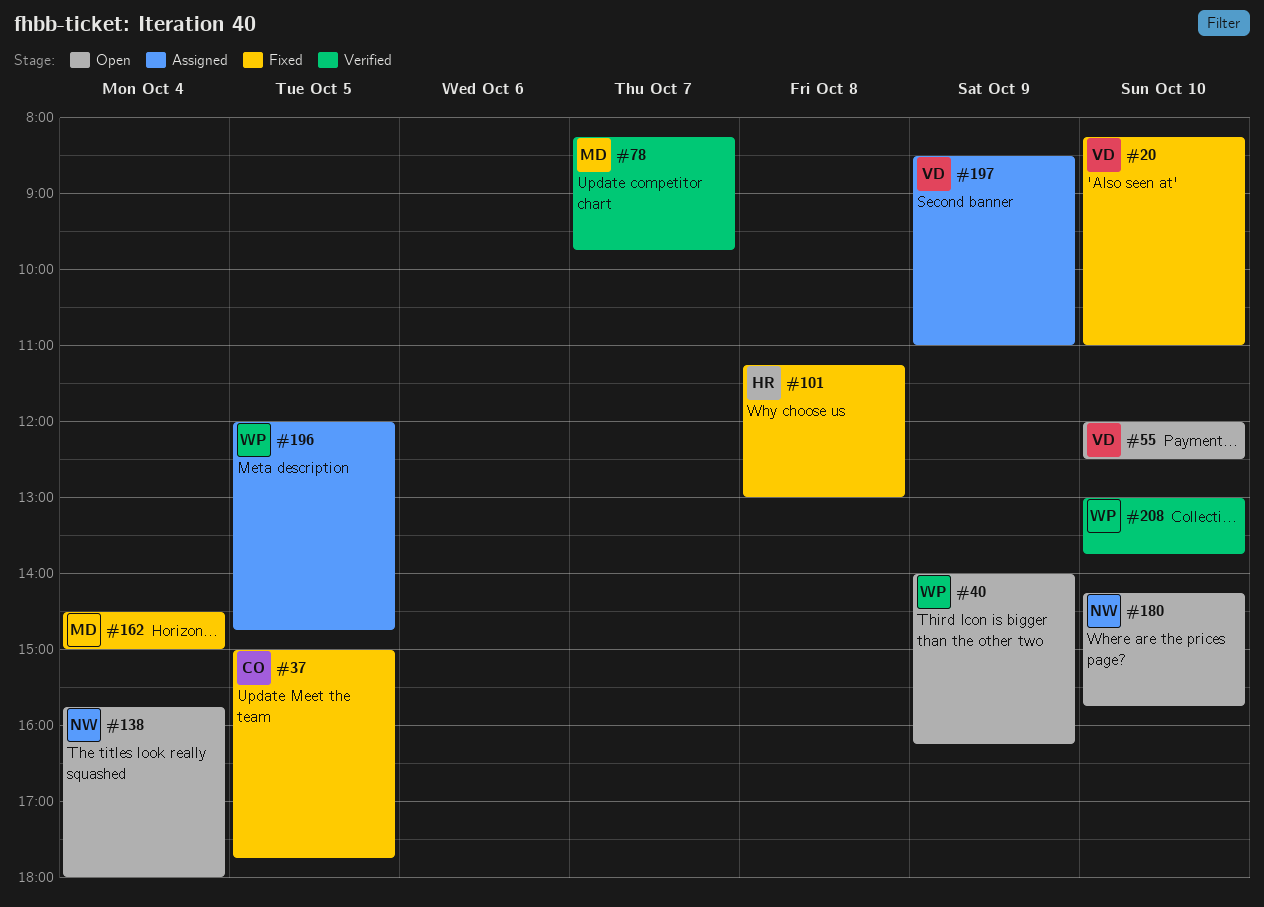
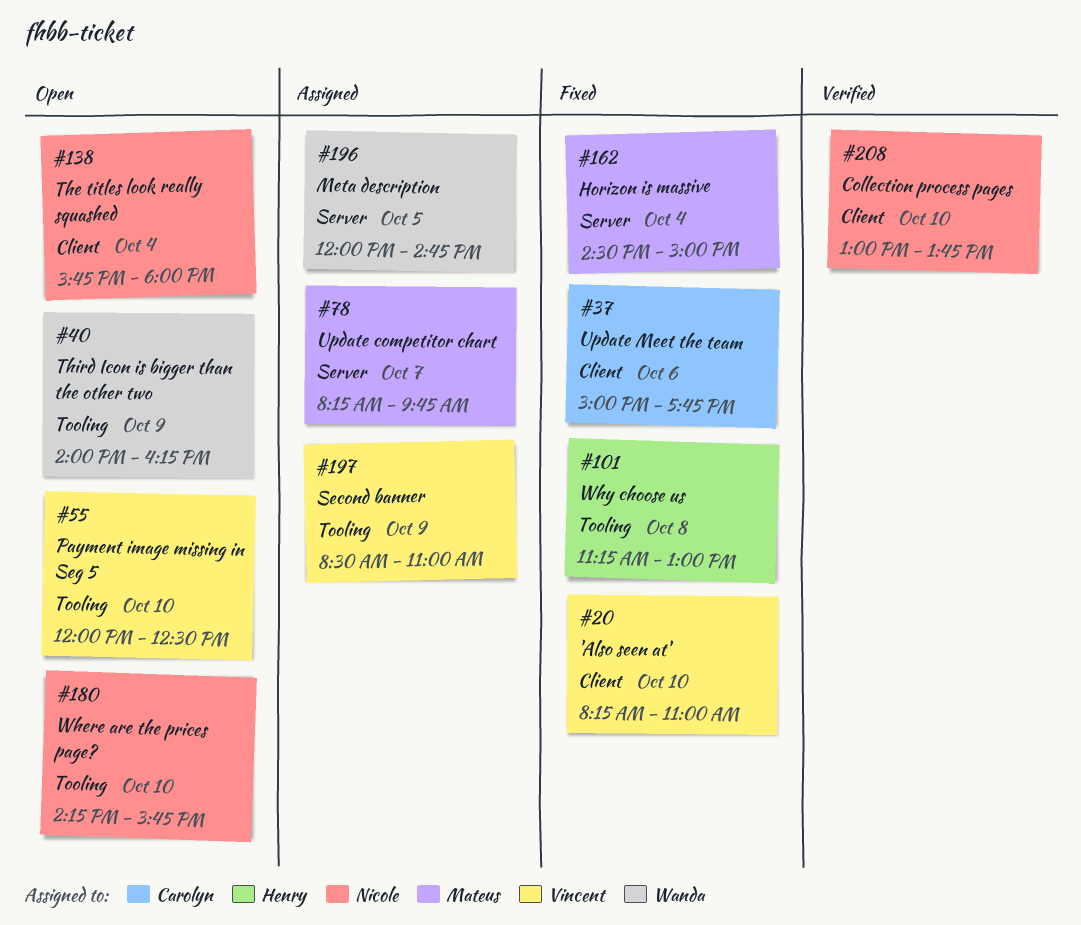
#37, day: Oct 5 -> Oct 6
#78, status: Verified -> Assigned
#208, owner: Wanda -> Nicole

